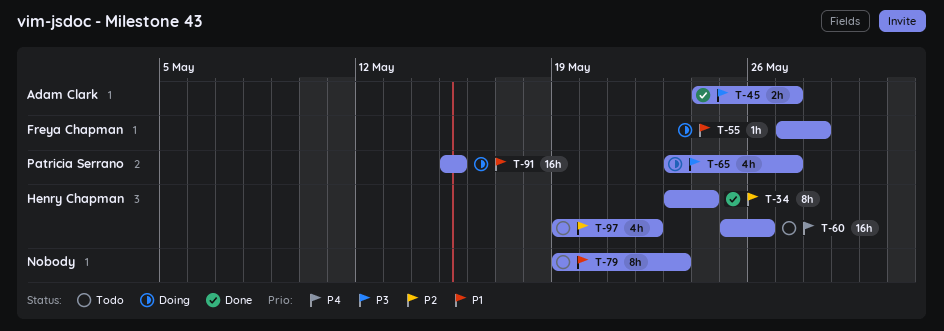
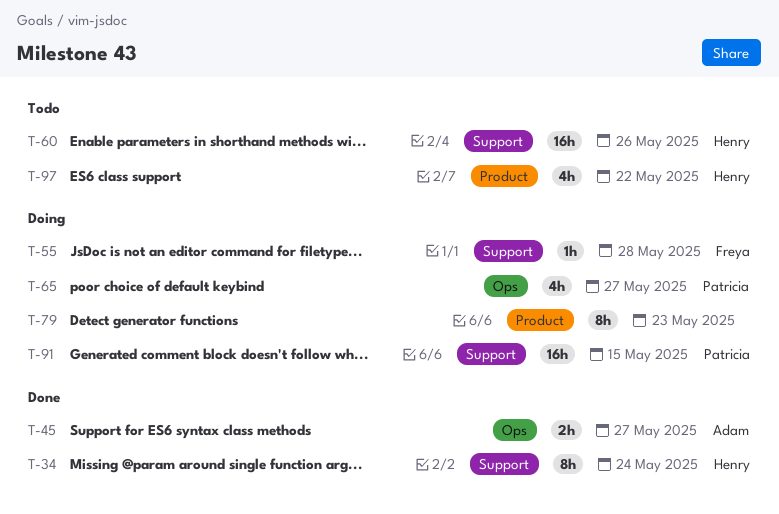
T-79, status: Todo -> Doing

